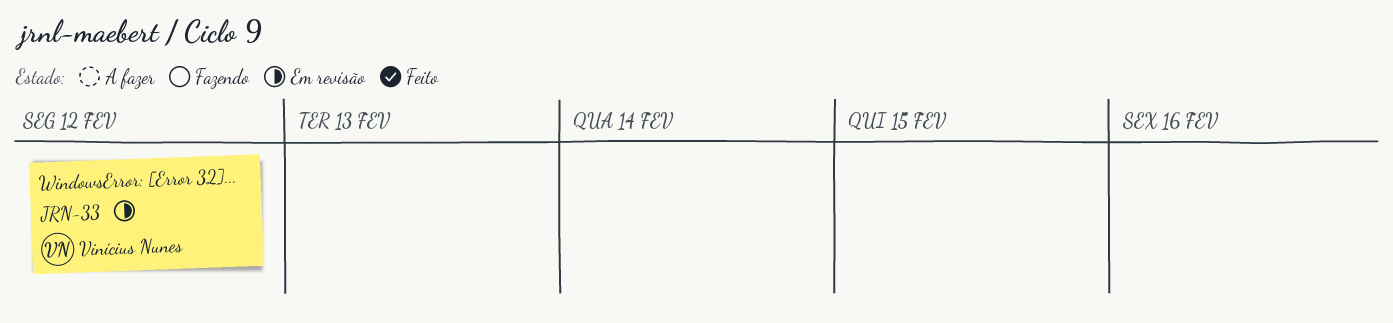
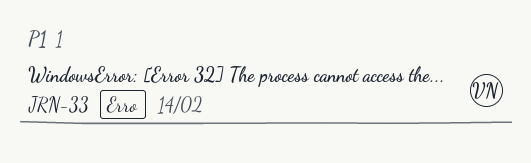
JRN-33, due: Feb 12 -> Feb 14

